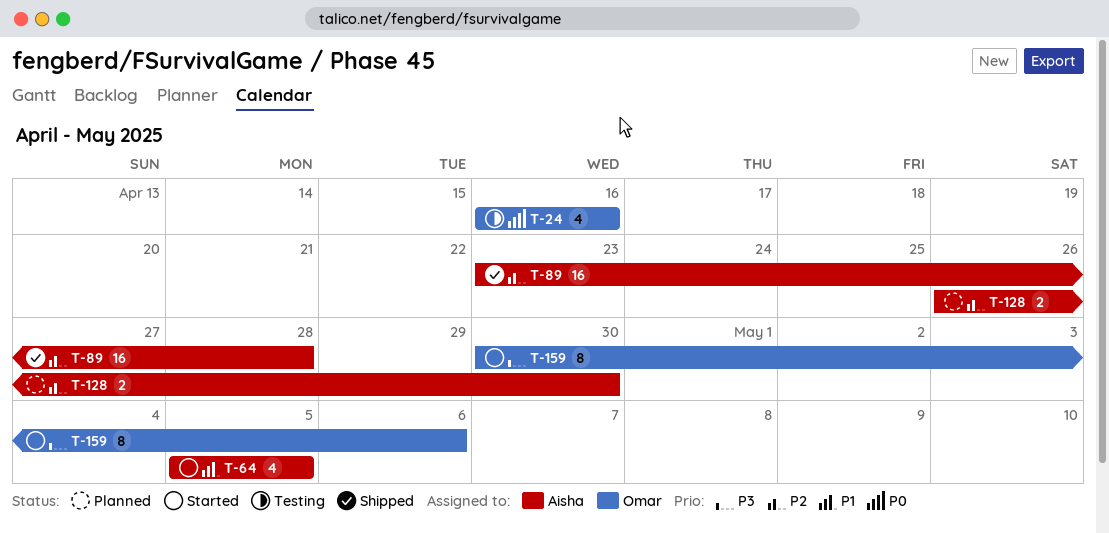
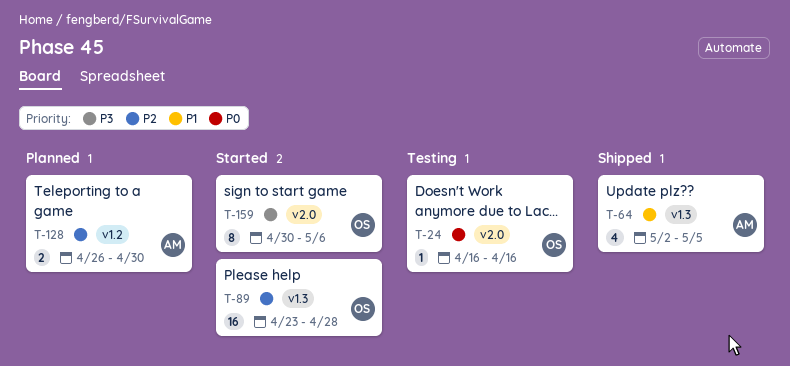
T-24, estimate: 4 -> 1
T-64, status: Started -> Shipped
T-64, start: May 5 -> May 2
T-89, status: Shipped -> Started
T-89, owner: Aisha -> Omar

